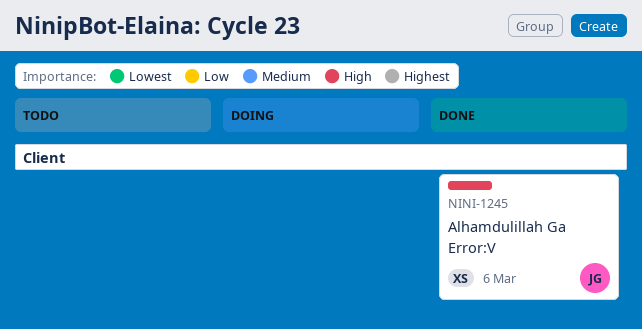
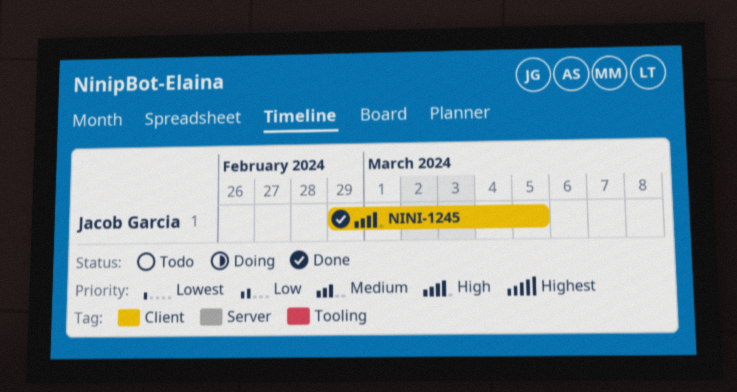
NINI-1245, due: Mar 6 -> Mar 5

